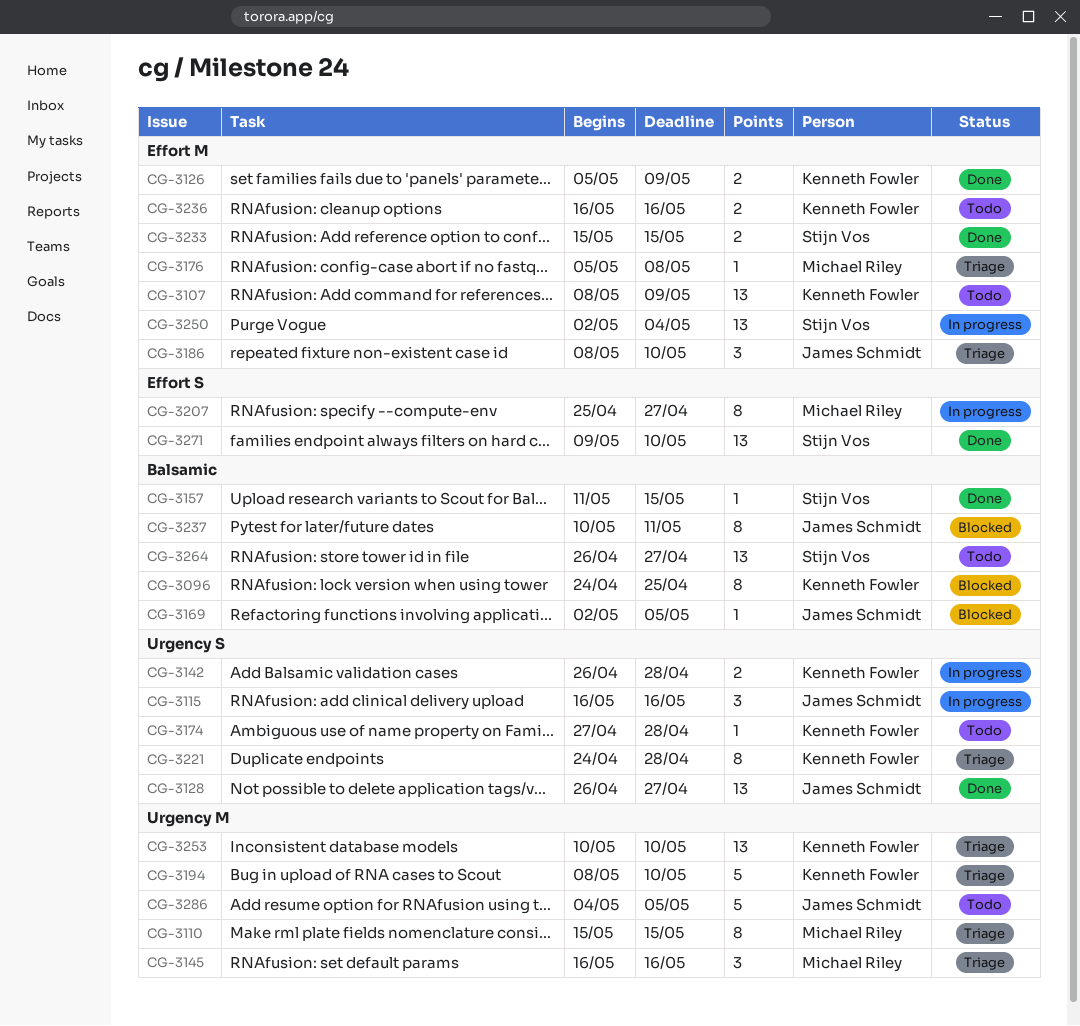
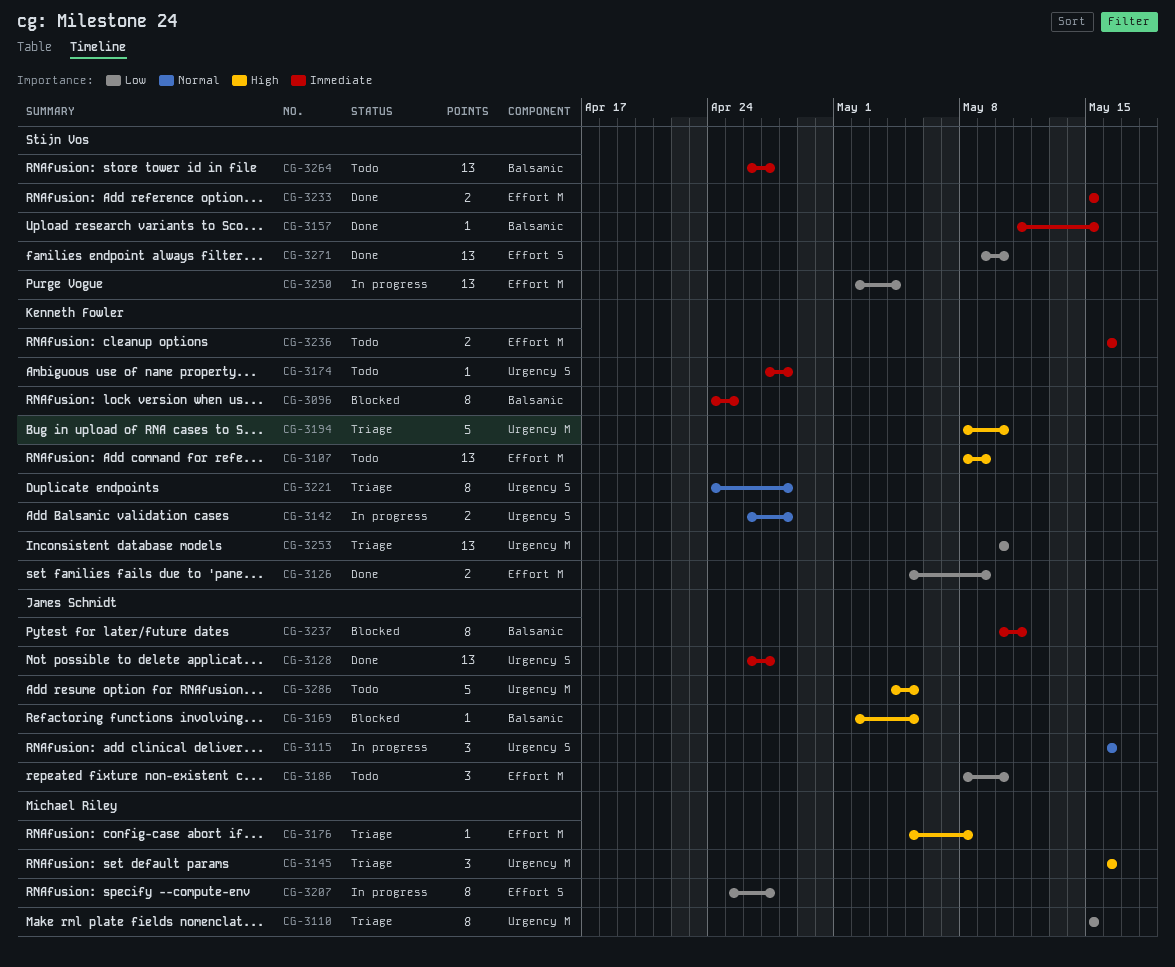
CG-3186, status: Triage -> Todo

